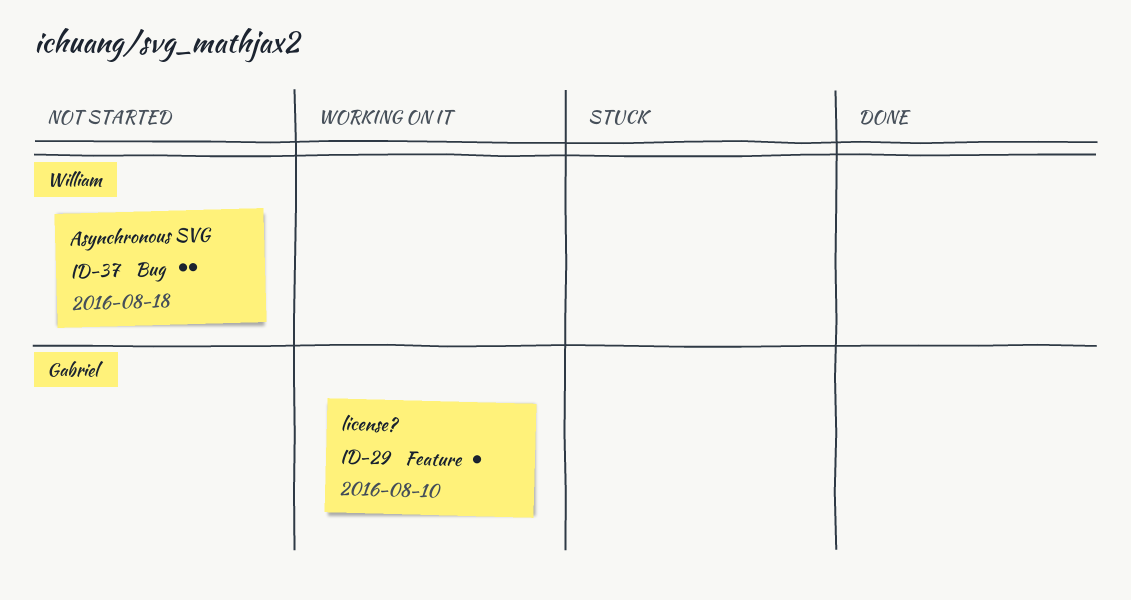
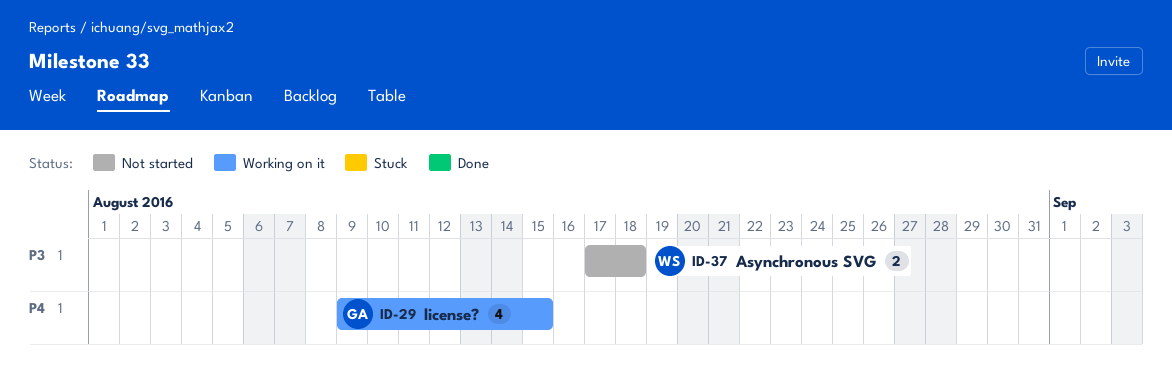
ID-29, estimate: 1 -> 4
ID-29, due: Aug 10 -> Aug 15

